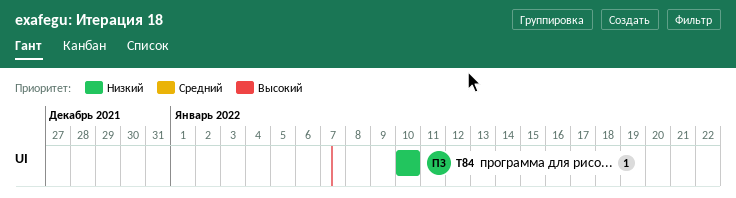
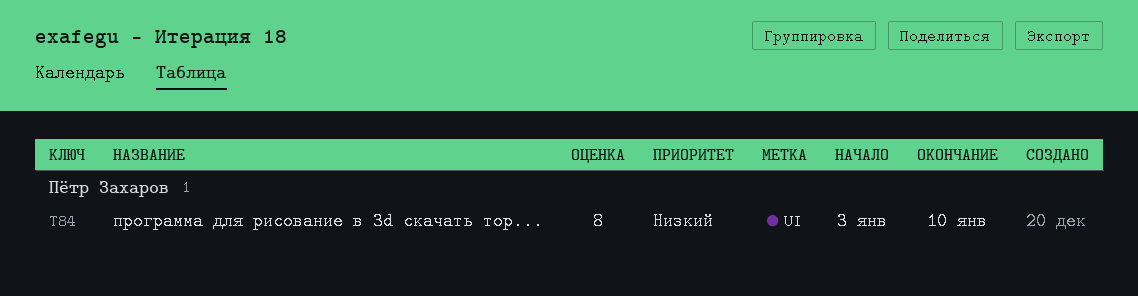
T84, estimate: 1 -> 8
T84, start: Jan 10 -> Jan 3

